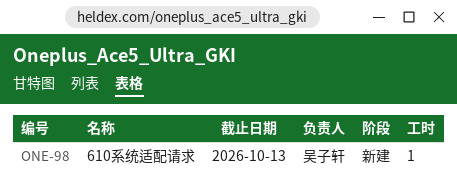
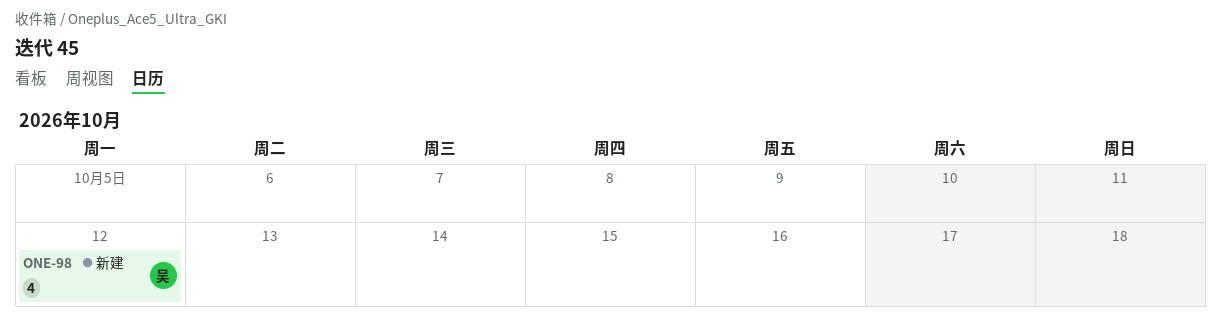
ONE-98, estimate: 1 -> 4
ONE-98, due: Oct 13 -> Oct 12

